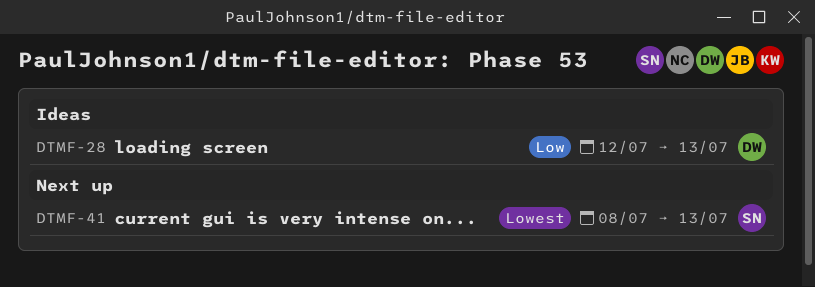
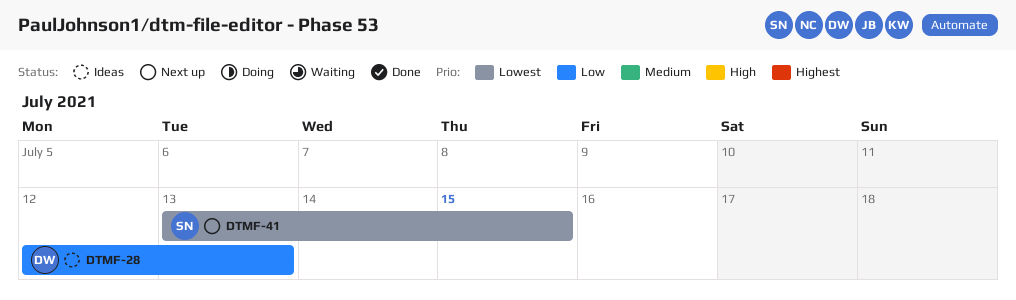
DTMF-41, start: Jul 8 -> Jul 13
DTMF-41, due: Jul 13 -> Jul 15

